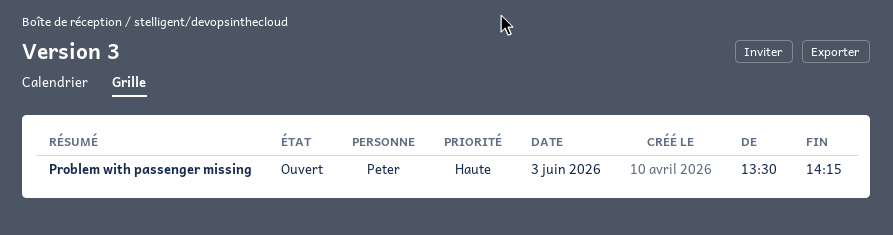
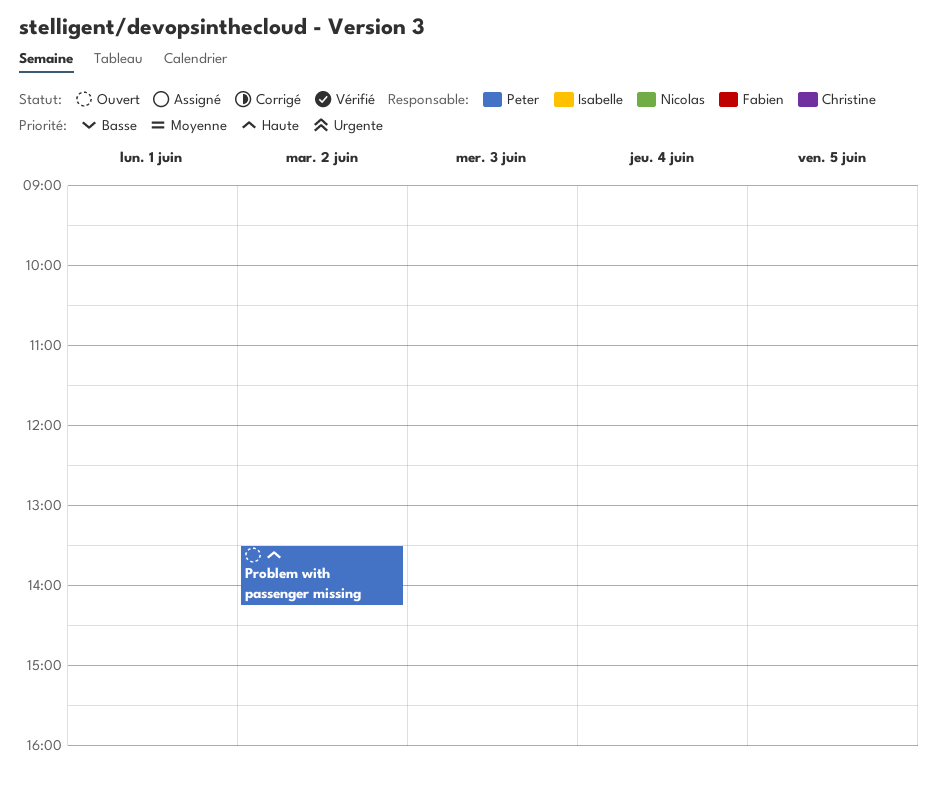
Problem with passenger missing, day: Jun 3 -> Jun 2

